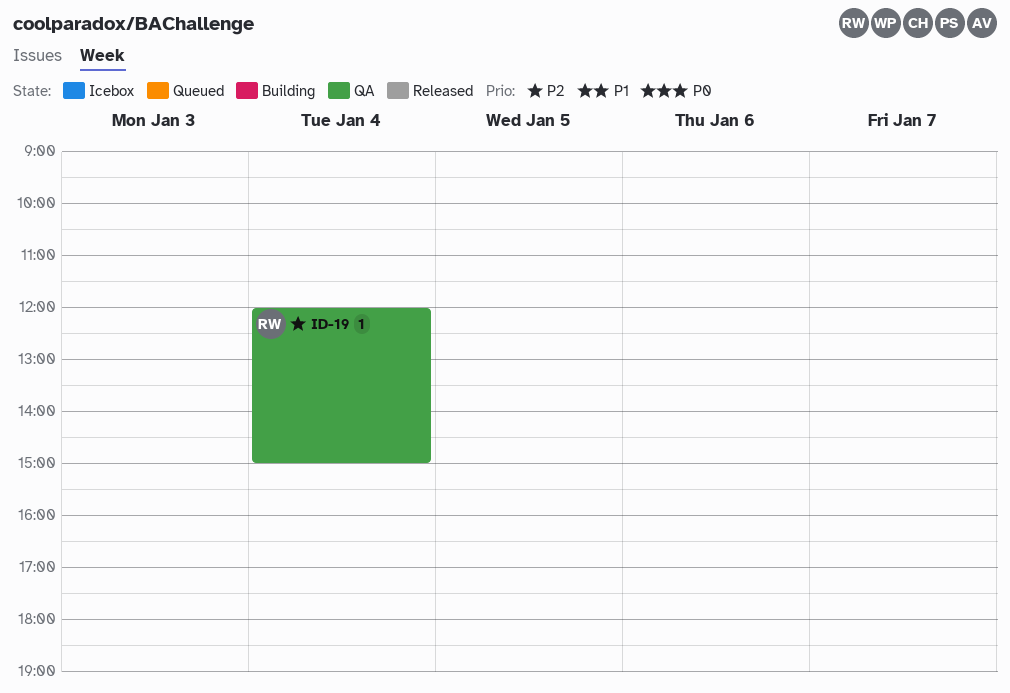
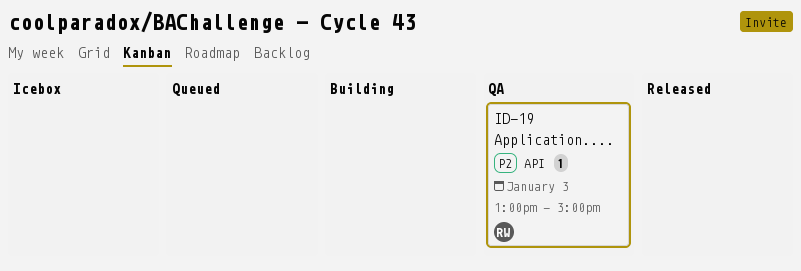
ID-19, day: Jan 4 -> Jan 3
ID-19, begins: 12:00 -> 13:00

